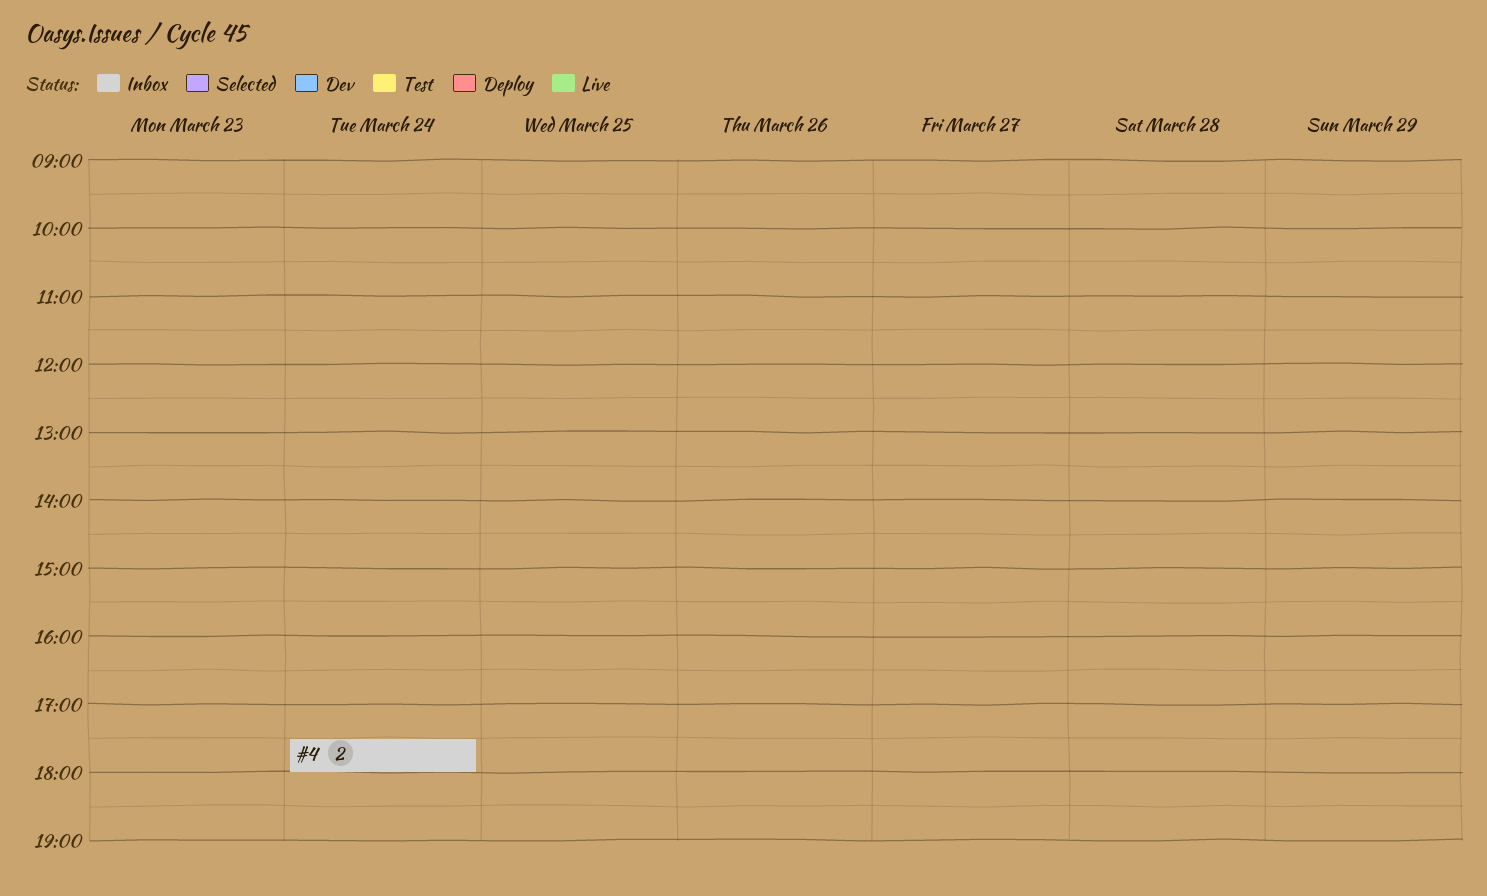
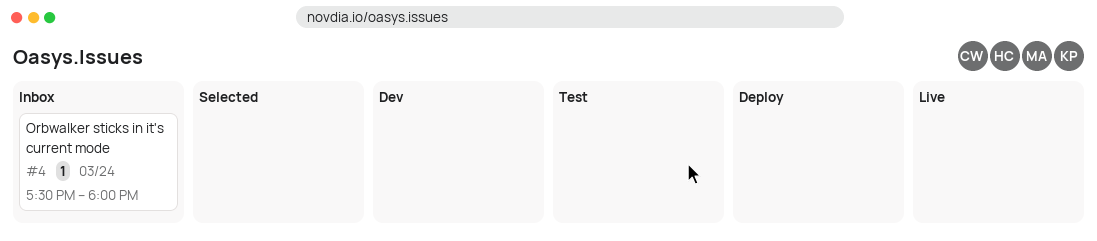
#4, estimate: 2 -> 1

